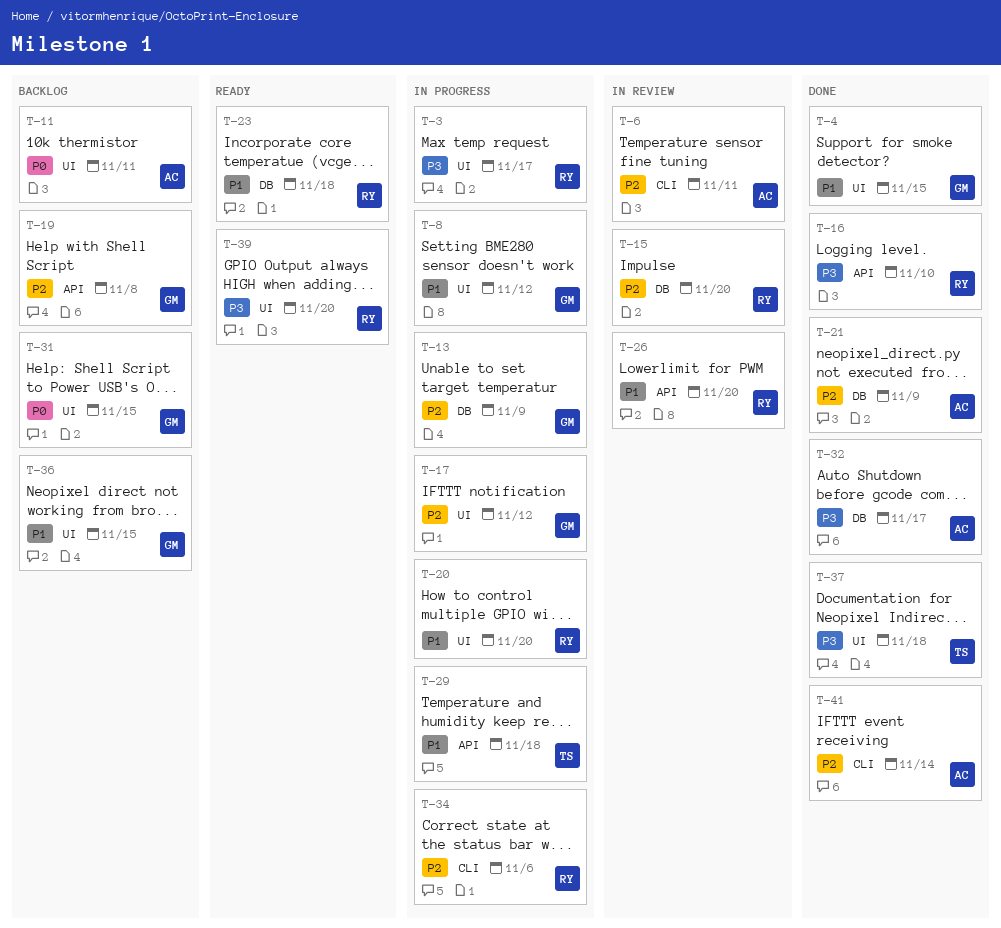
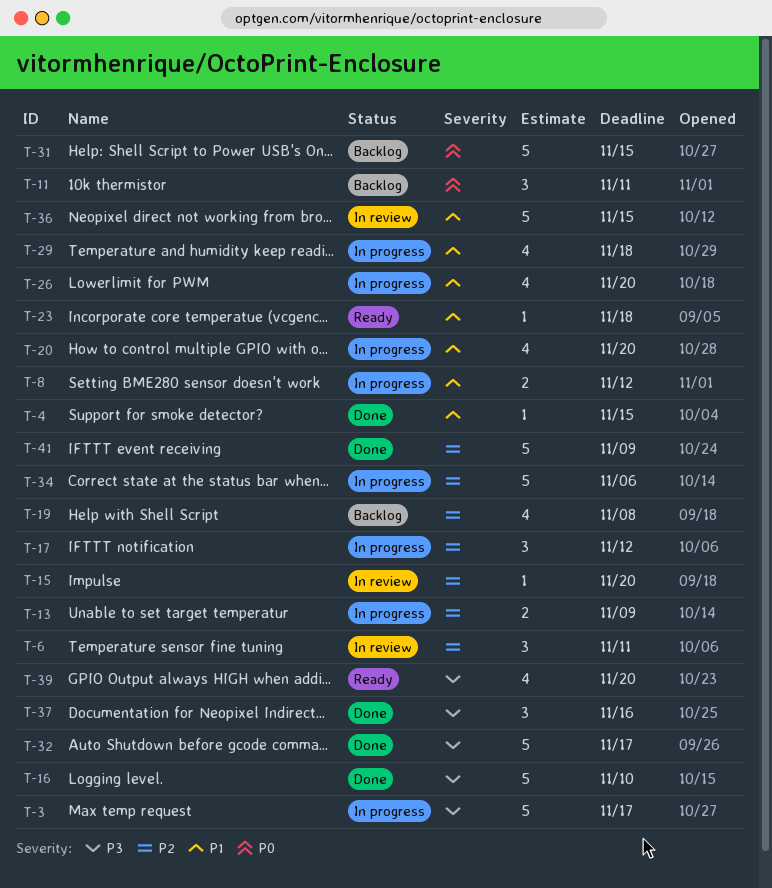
T-21: present -> none
T-26, status: In review -> In progress
T-36, status: Backlog -> In review
T-37, due: Nov 18 -> Nov 16
T-41, due: Nov 14 -> Nov 9

